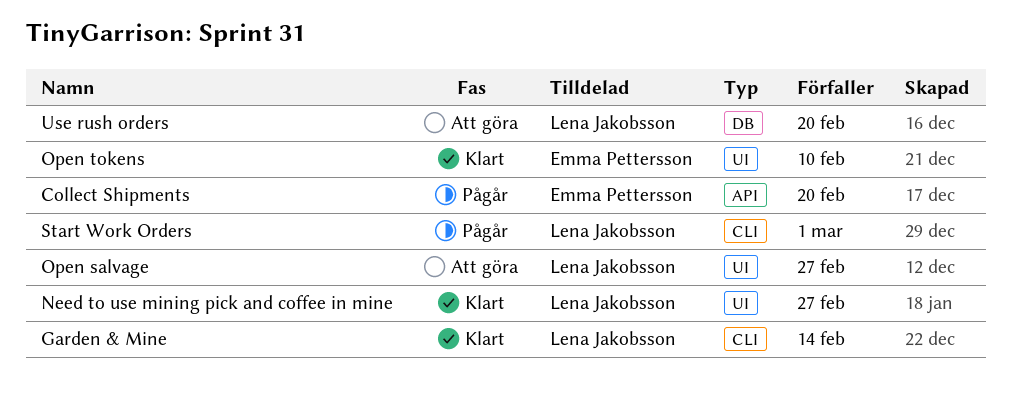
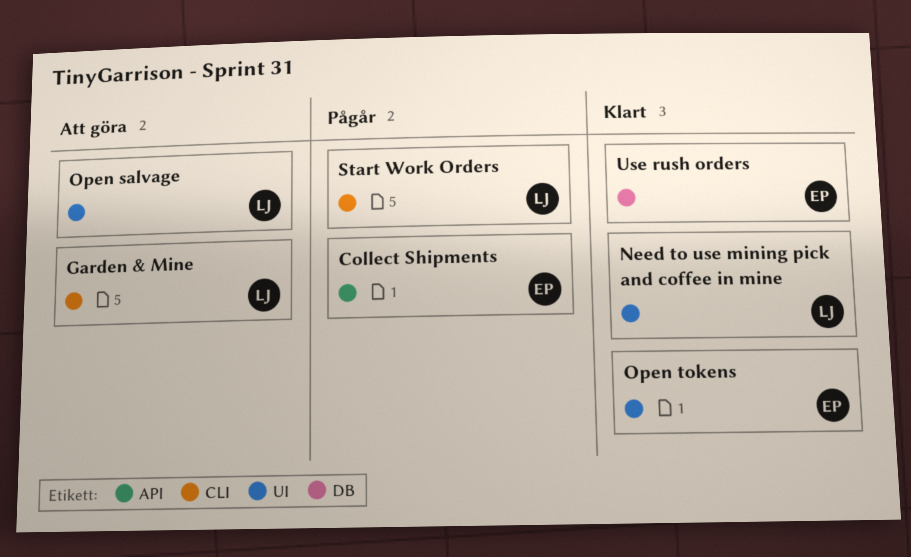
Garden & Mine, status: Klart -> Att göra
Use rush orders, status: Att göra -> Klart
Use rush orders, owner: Lena Jakobsson -> Emma Pettersson

